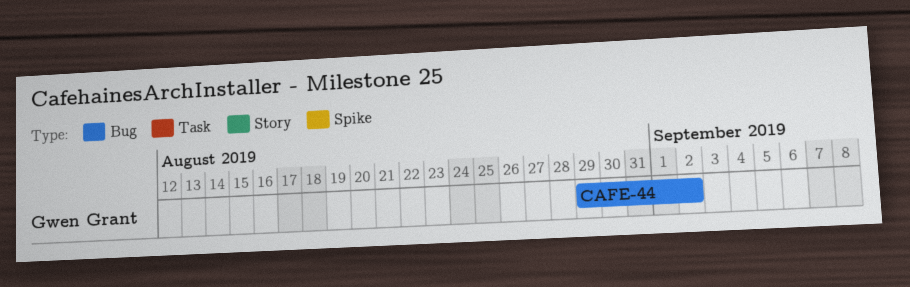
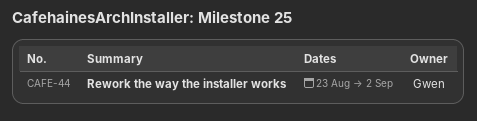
CAFE-44, start: Aug 29 -> Aug 23

